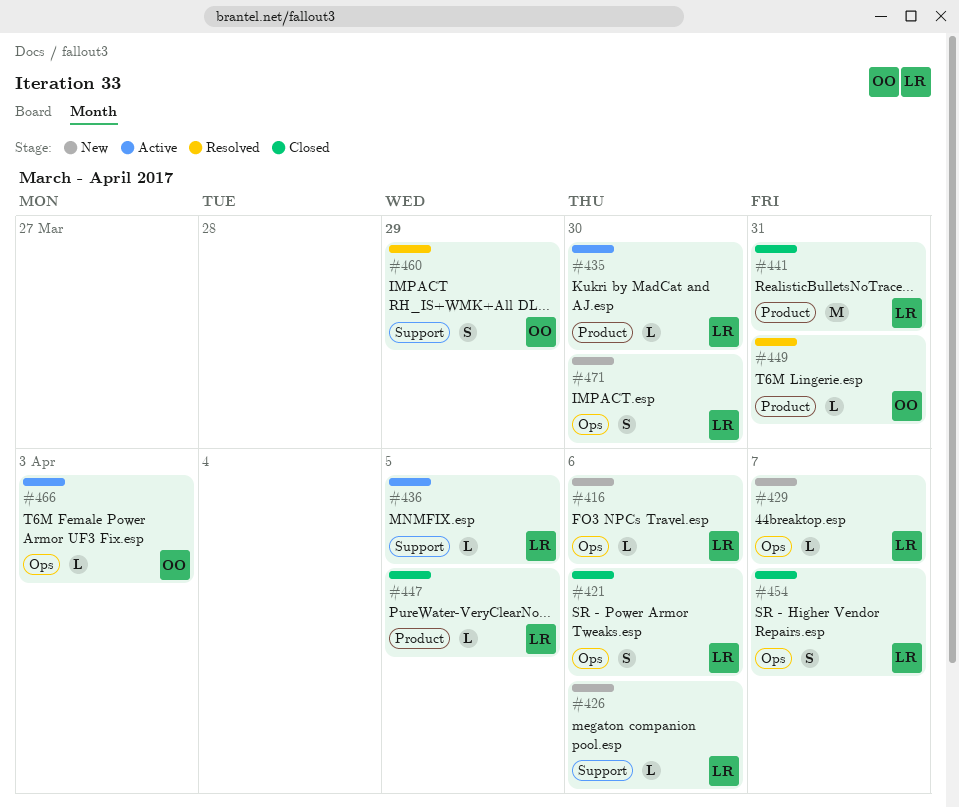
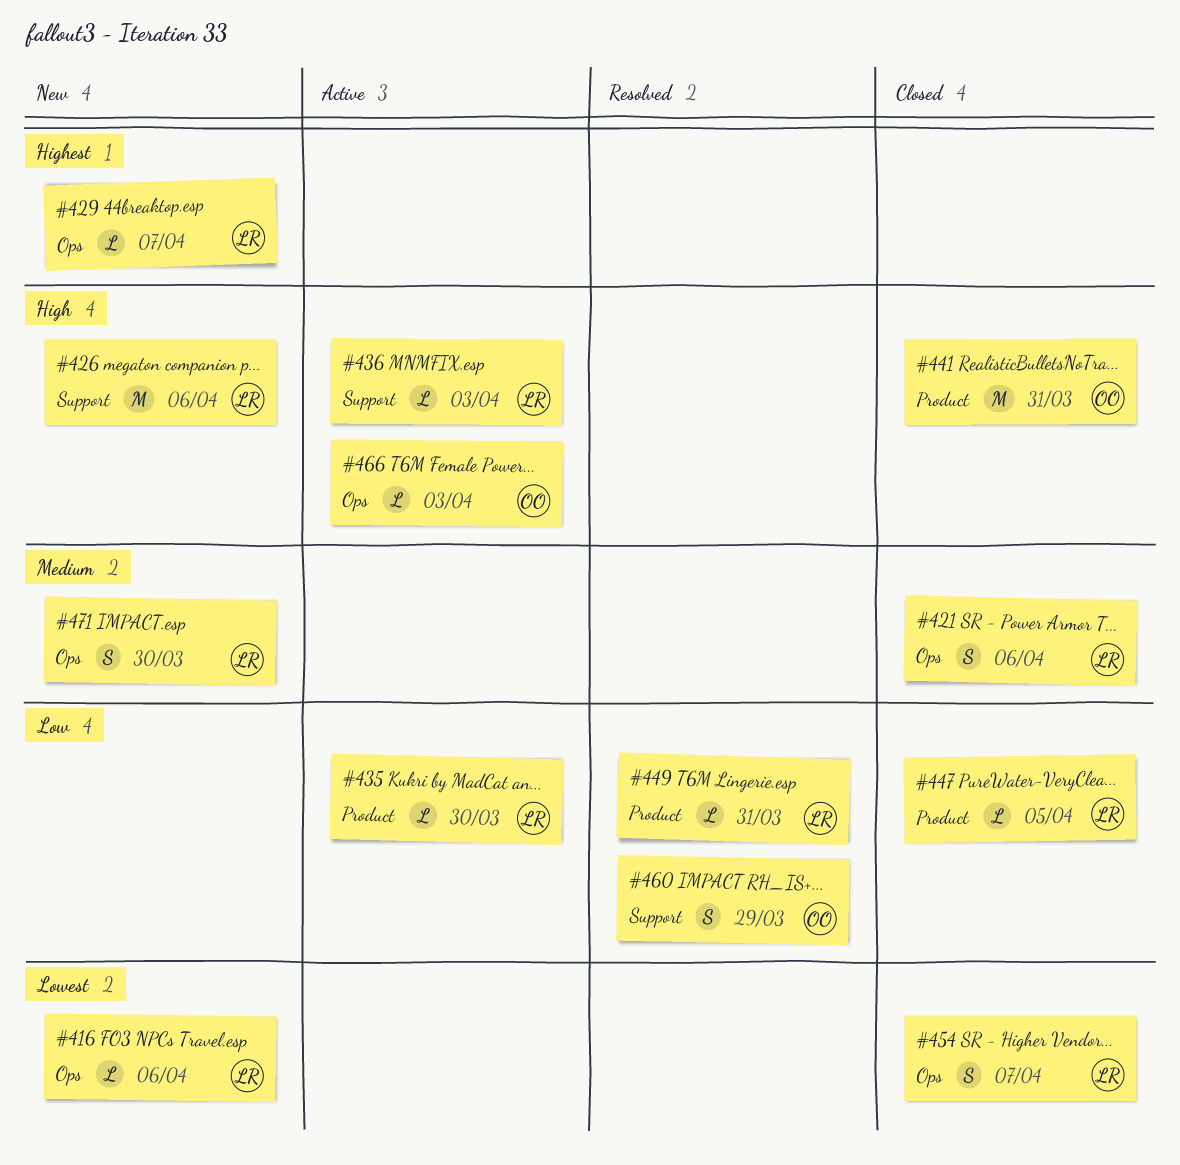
#426, estimate: L -> M
#436, due: Apr 5 -> Apr 3
#441, owner: LR -> OO
#449, owner: OO -> LR

